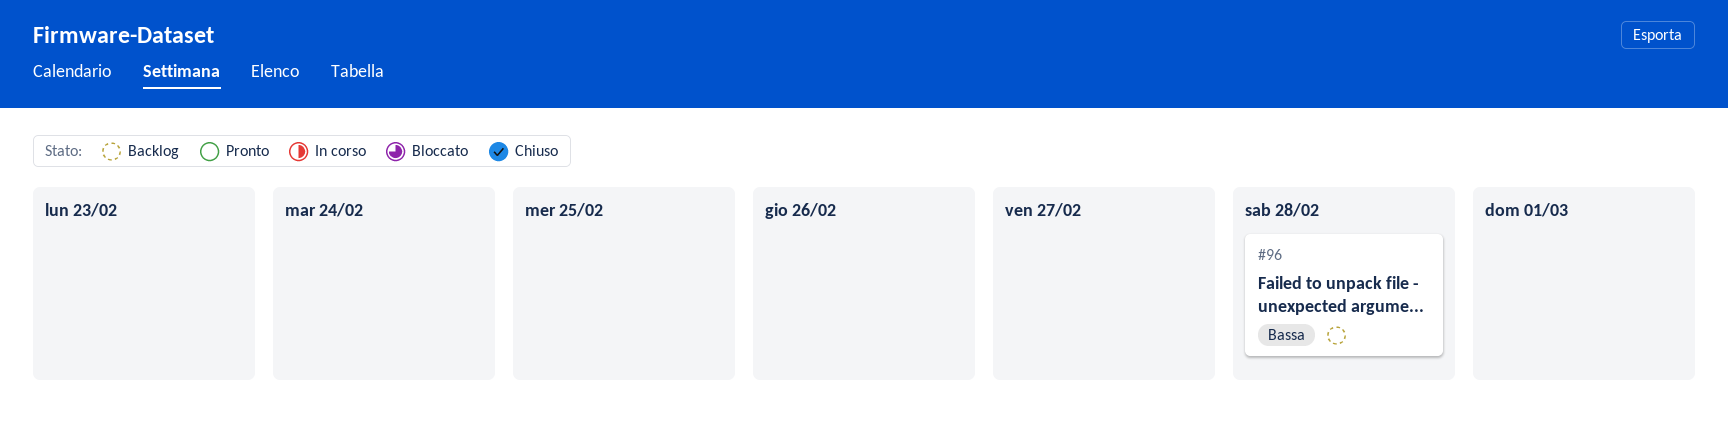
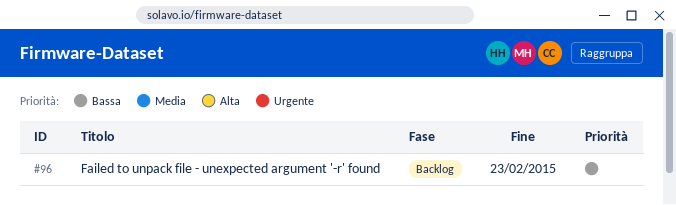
#96, due: Feb 28 -> Feb 23

